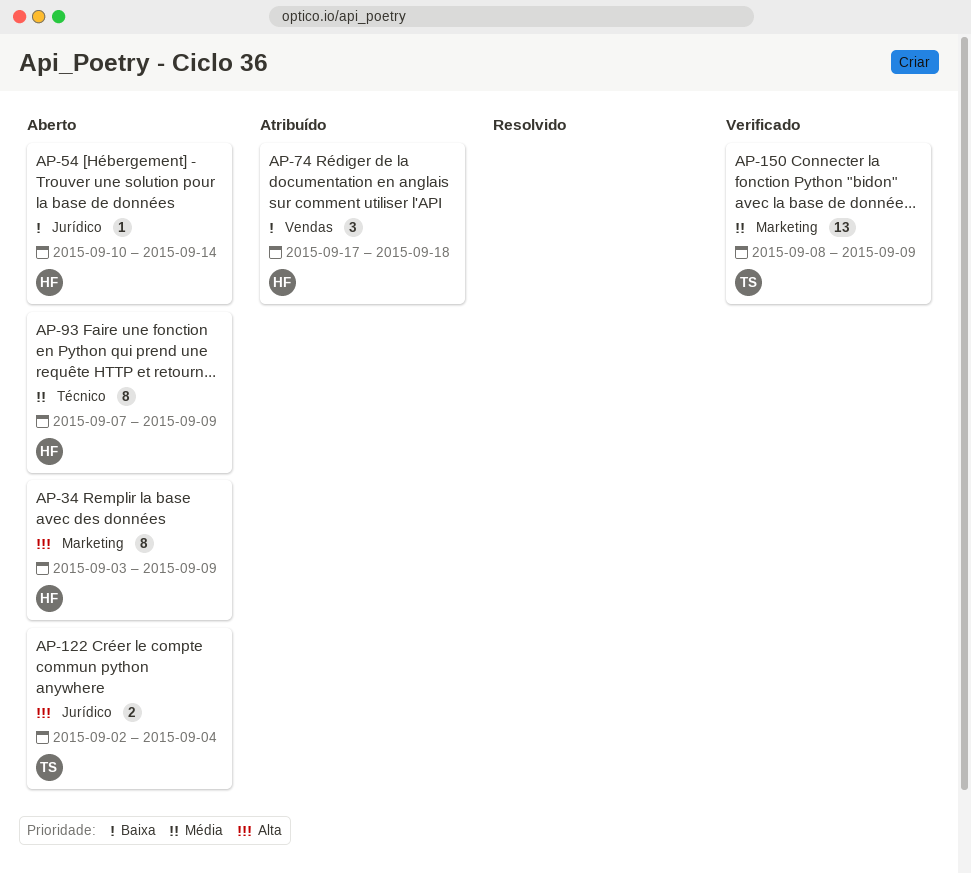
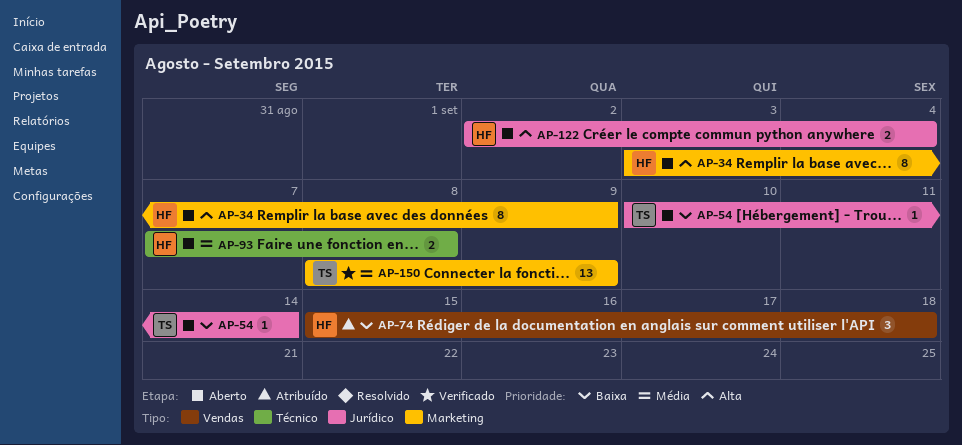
AP-54, owner: HF -> TS
AP-74, start: Sep 17 -> Sep 15
AP-93, estimate: 8 -> 2
AP-93, due: Sep 9 -> Sep 8
AP-122, owner: TS -> HF

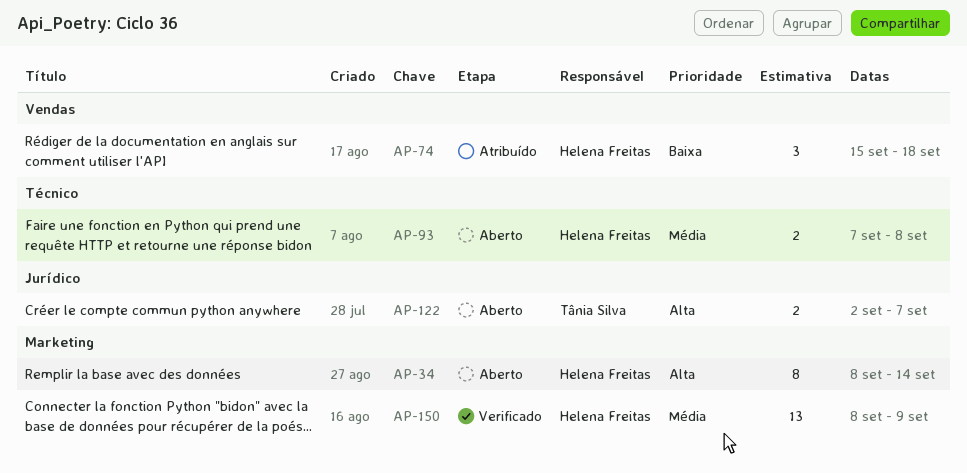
AP-34, start: Sep 3 -> Sep 8
AP-34, due: Sep 9 -> Sep 14
AP-54: present -> none
AP-122, owner: Helena Freitas -> Tânia Silva
AP-122, due: Sep 4 -> Sep 7
AP-150, owner: Tânia Silva -> Helena Freitas

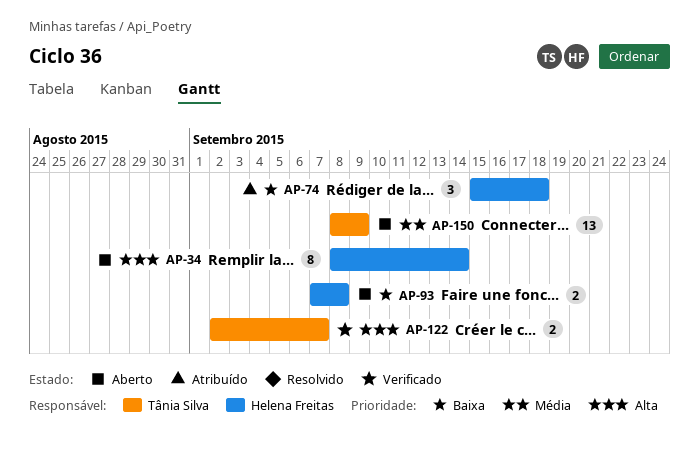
AP-93, priority: Média -> Baixa
AP-122, status: Aberto -> Verificado
AP-150, status: Verificado -> Aberto
AP-150, owner: Helena Freitas -> Tânia Silva

